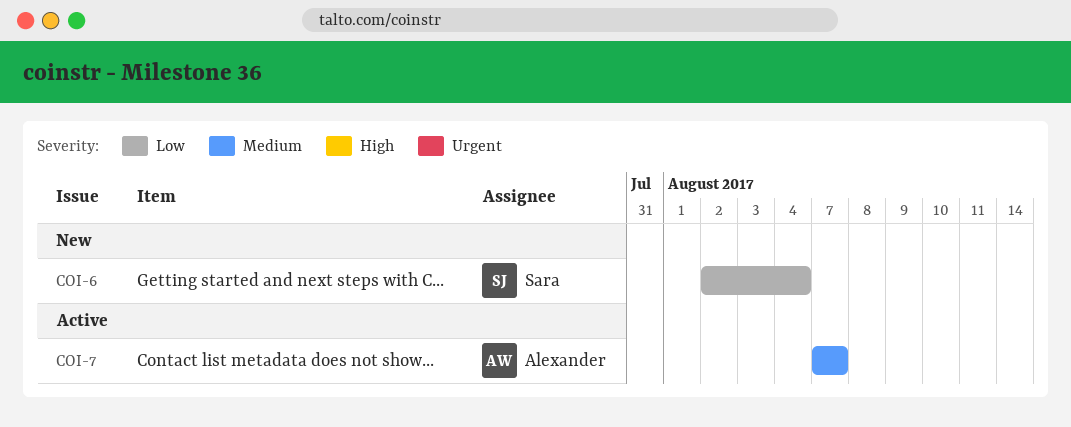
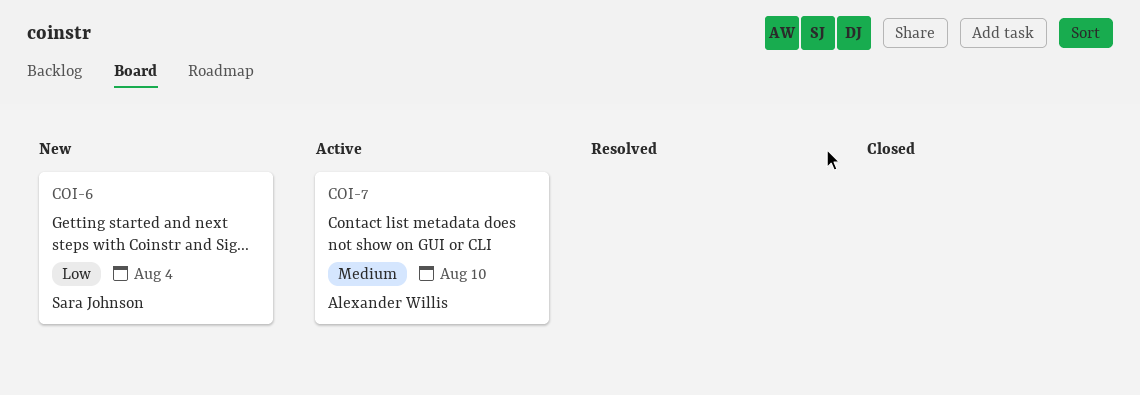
COI-7, due: Aug 7 -> Aug 10

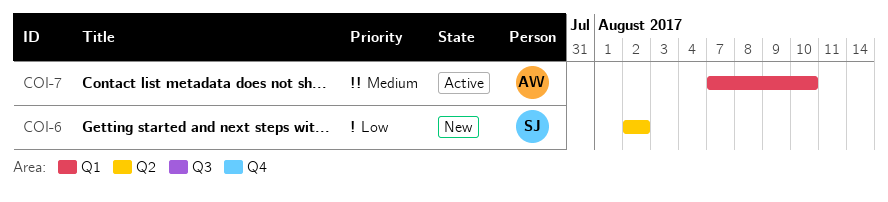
COI-6, due: Aug 4 -> Aug 2

